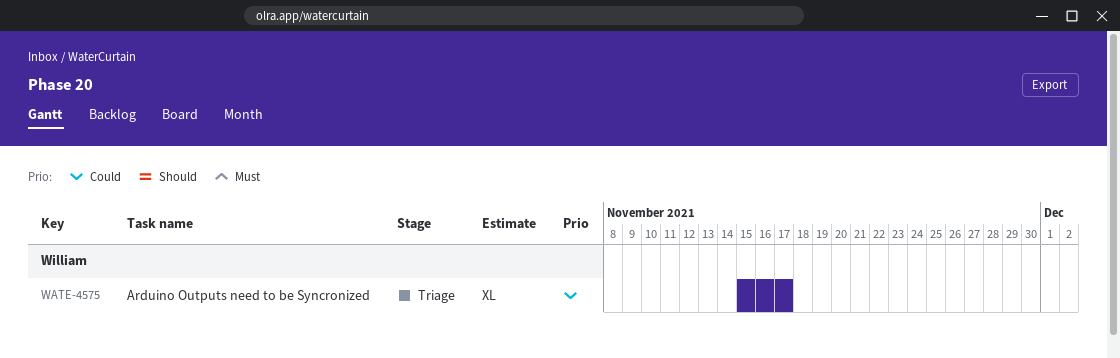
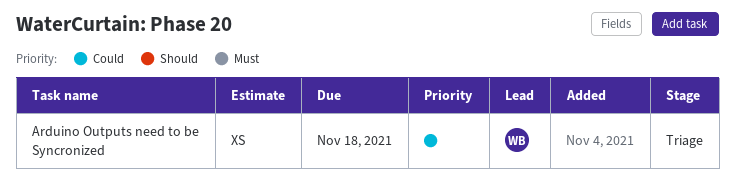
Arduino Outputs need to be Syncronized, estimate: XL -> XS
Arduino Outputs need to be Syncronized, due: Nov 17 -> Nov 18

